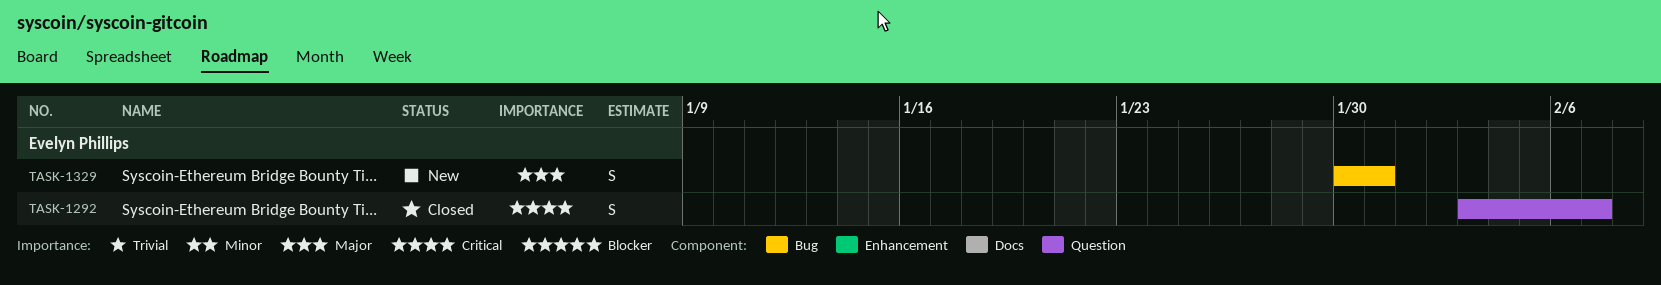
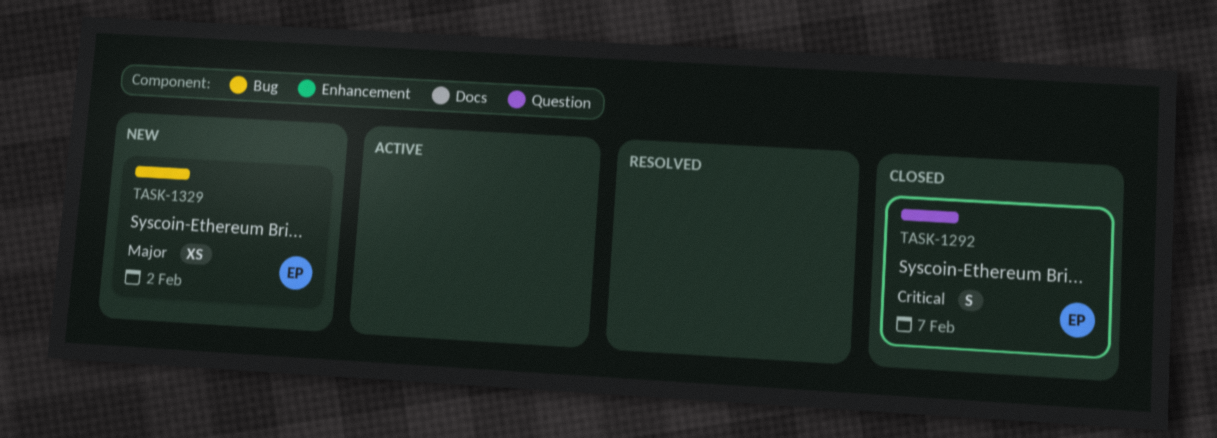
TASK-1329, estimate: S -> XS
TASK-1329, due: Jan 31 -> Feb 2

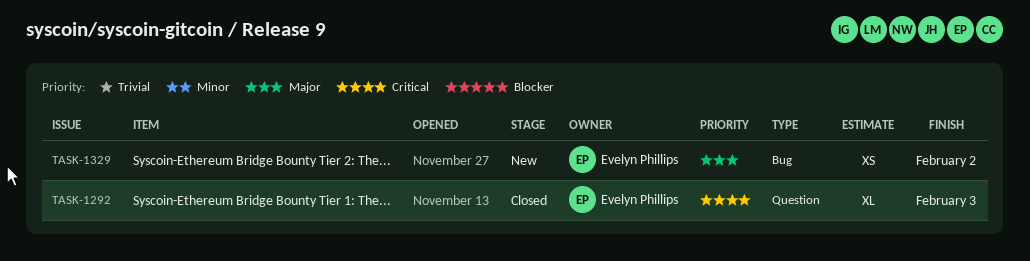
TASK-1292, estimate: S -> XL
TASK-1292, due: Feb 7 -> Feb 3

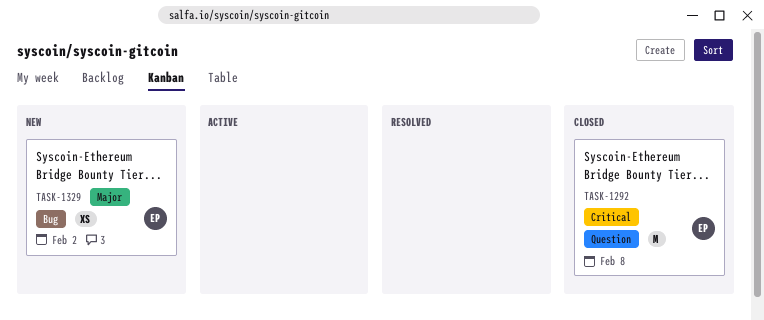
TASK-1292, estimate: XL -> M
TASK-1292, due: Feb 3 -> Feb 8

